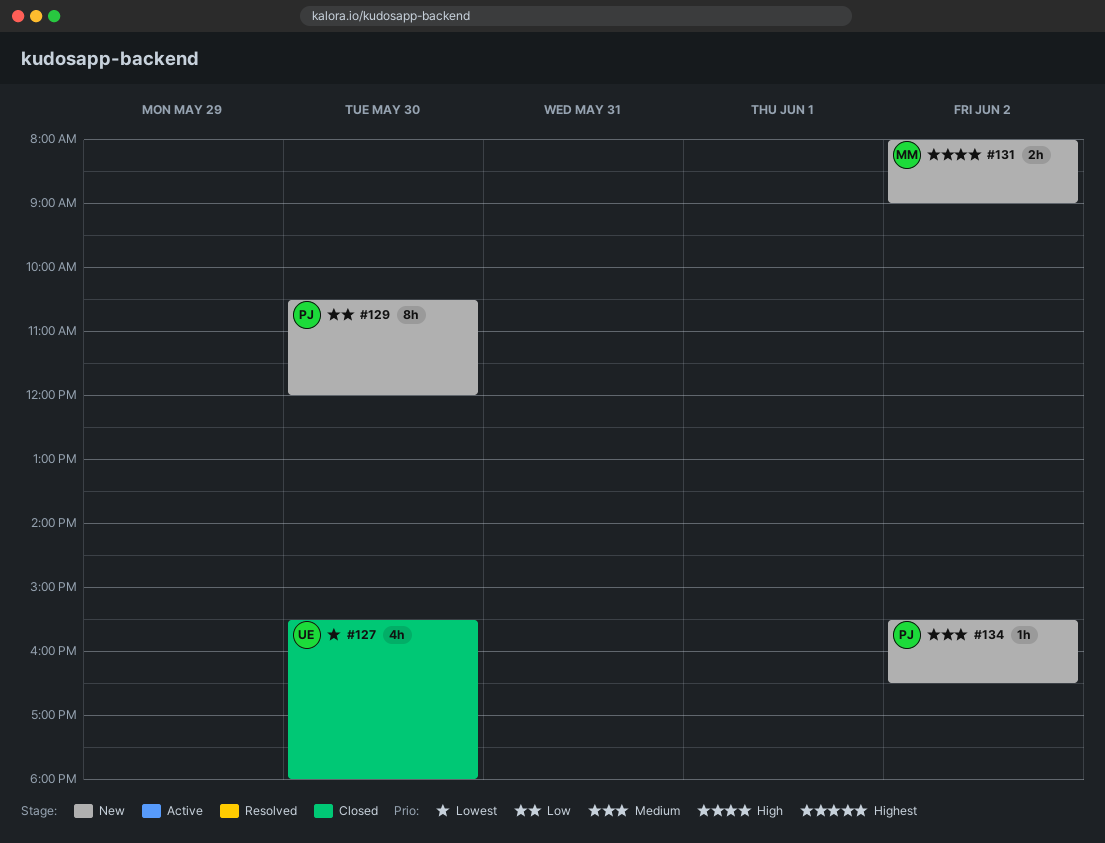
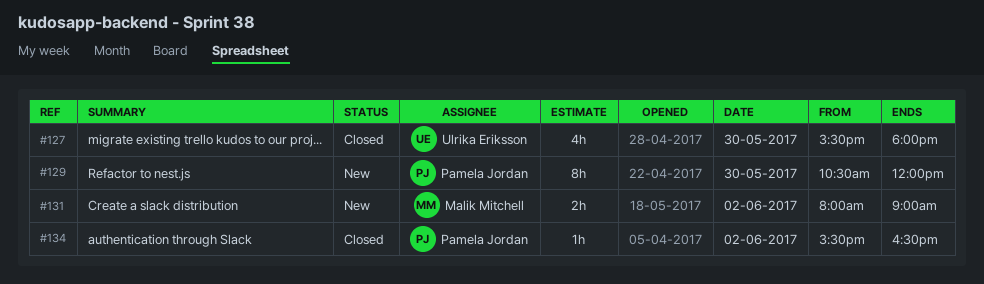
#134, status: New -> Closed

